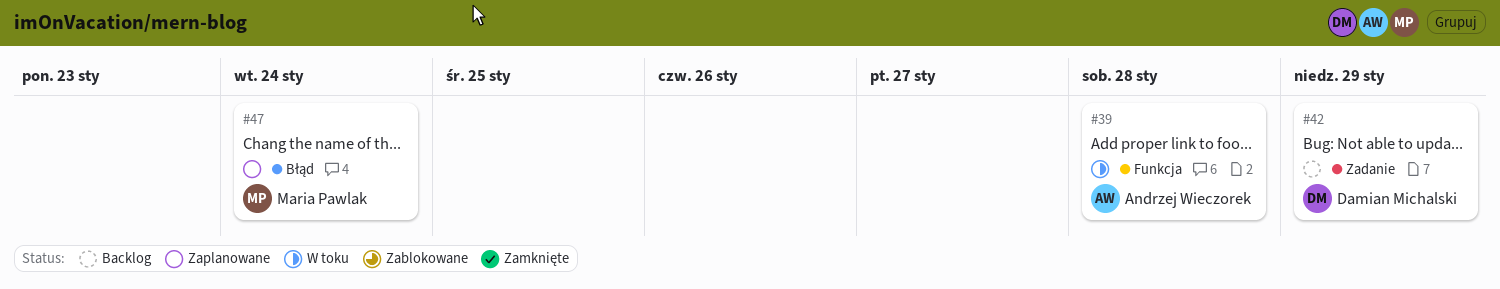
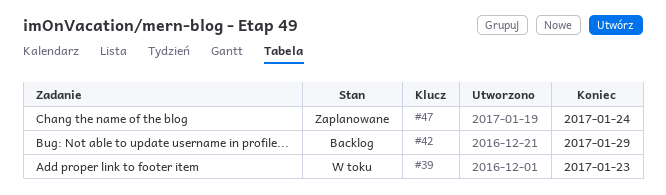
#39, due: Jan 28 -> Jan 23

